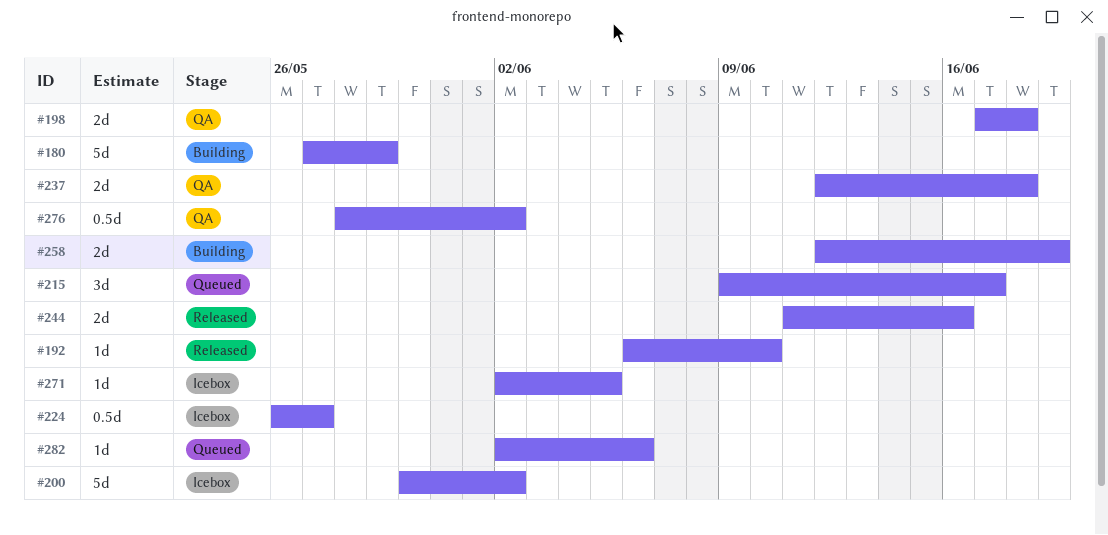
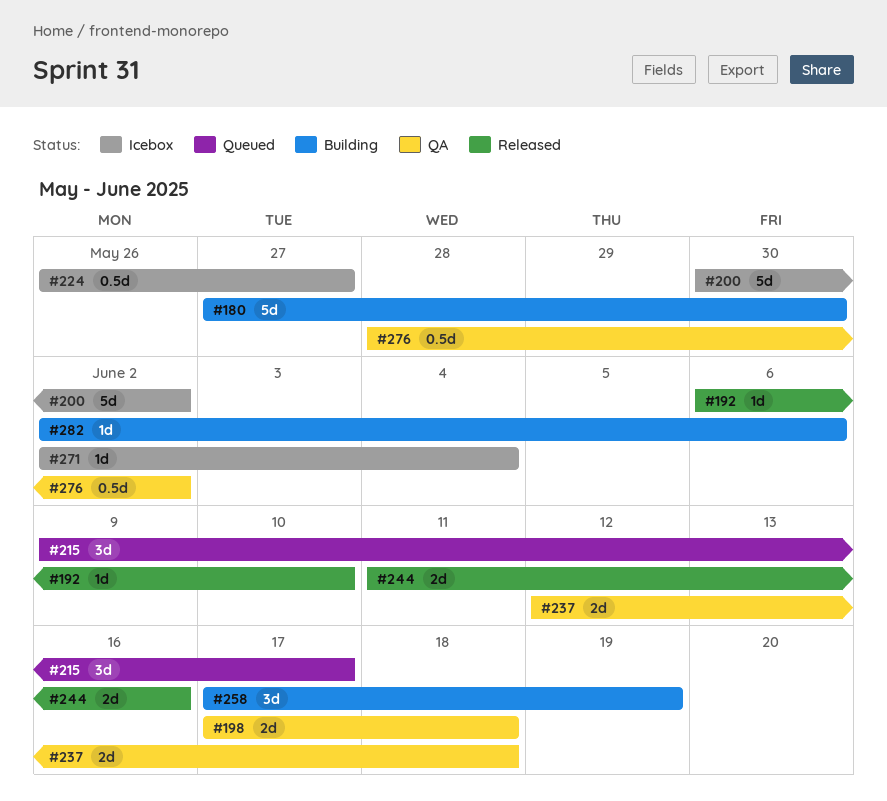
#180, due: May 29 -> May 30
#258, estimate: 2d -> 3d
#258, start: Jun 12 -> Jun 17
#271, due: Jun 5 -> Jun 4
#282, status: Queued -> Building

